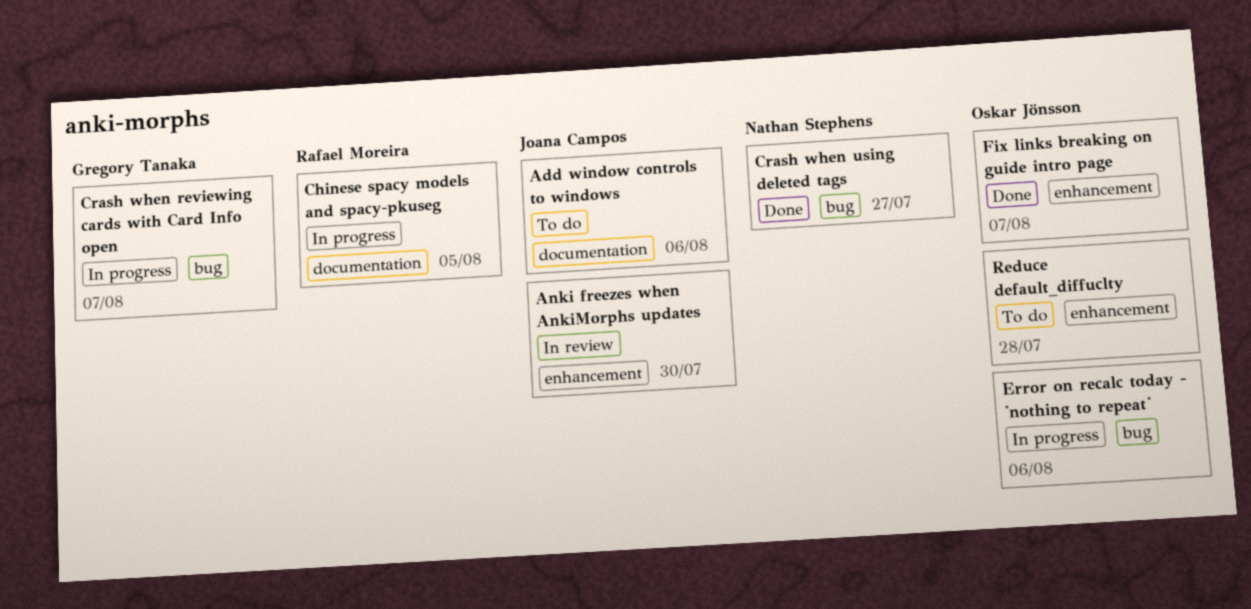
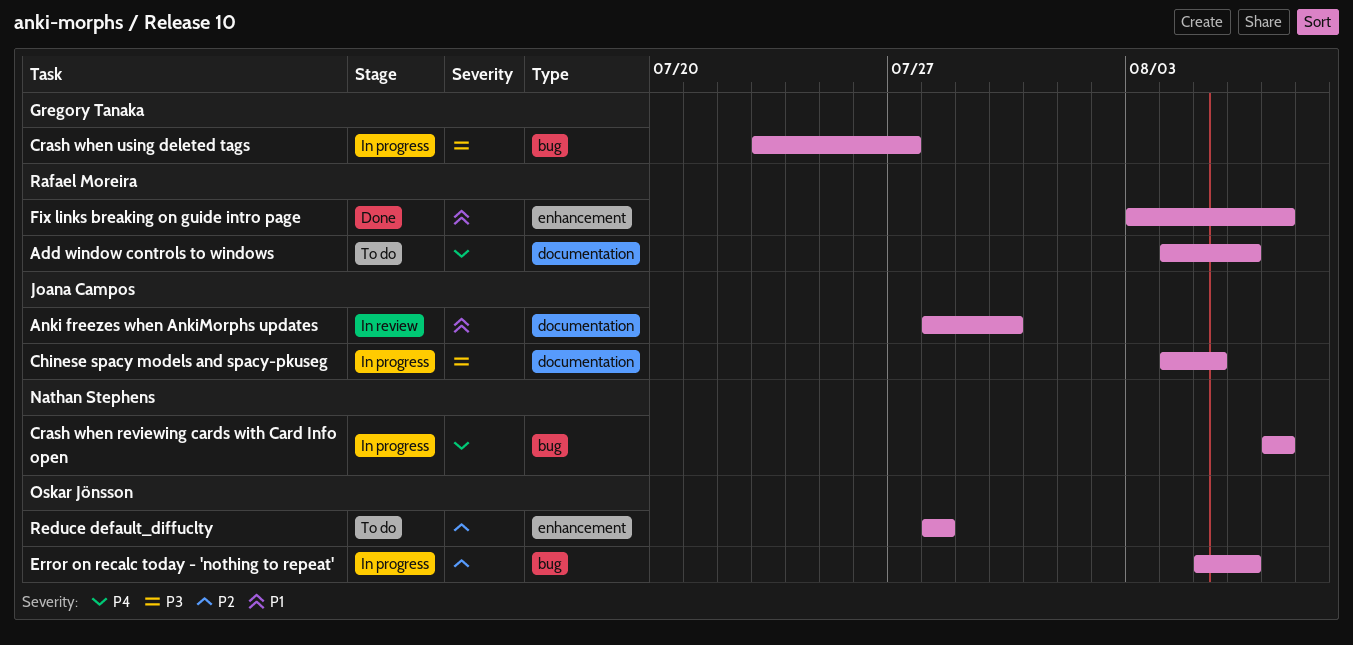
Add window controls to windows, owner: Joana Campos -> Rafael Moreira
Anki freezes when AnkiMorphs updates, label: enhancement -> documentation
Chinese spacy models and spacy-pkuseg, owner: Rafael Moreira -> Joana Campos
Crash when reviewing cards with Card Info open, owner: Gregory Tanaka -> Nathan Stephens
Crash when using deleted tags, status: Done -> In progress
Crash when using deleted tags, owner: Nathan Stephens -> Gregory Tanaka
Fix links breaking on guide intro page, owner: Oskar Jönsson -> Rafael Moreira

